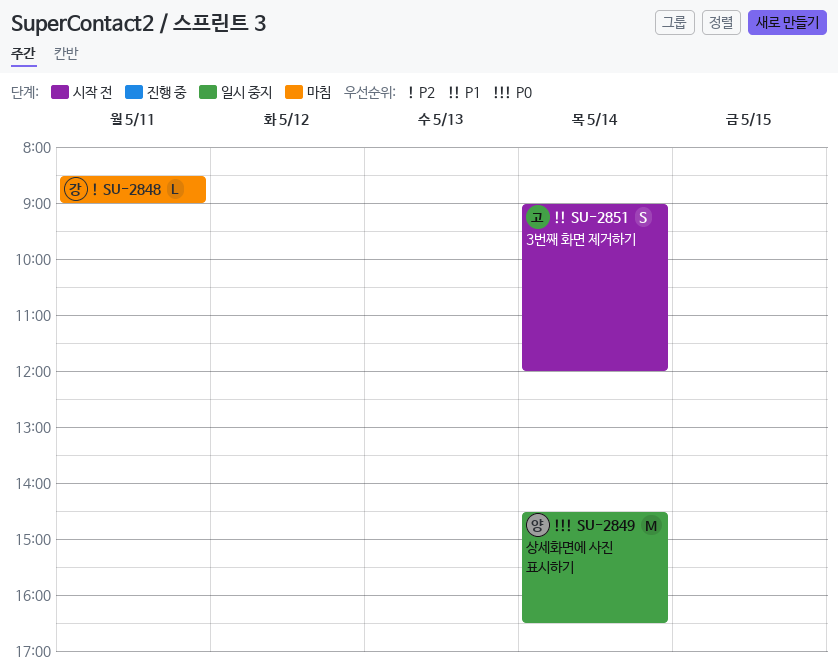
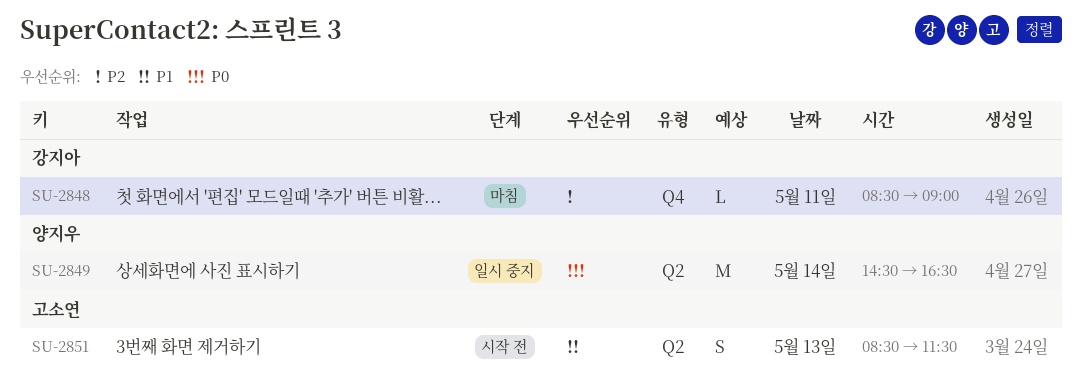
SU-2851, day: May 14 -> May 13
SU-2851, begins: 09:00 -> 08:30
SU-2851, ends: 12:00 -> 11:30

